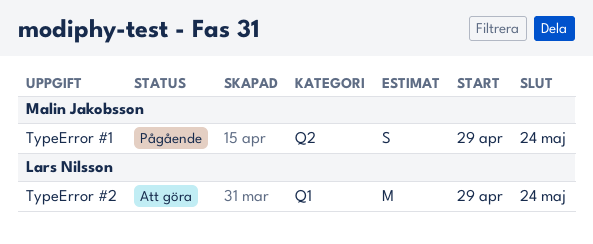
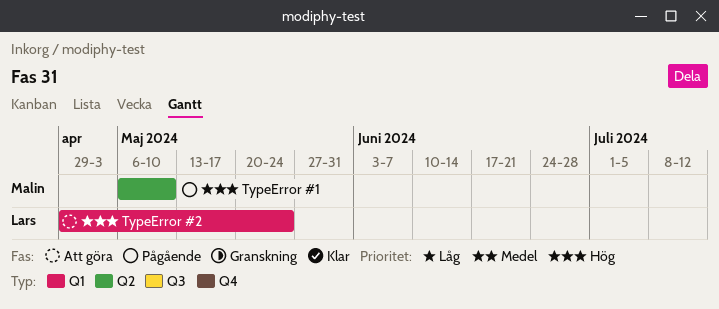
TypeError #1, start: Apr 29 -> May 6
TypeError #1, due: May 24 -> May 10

